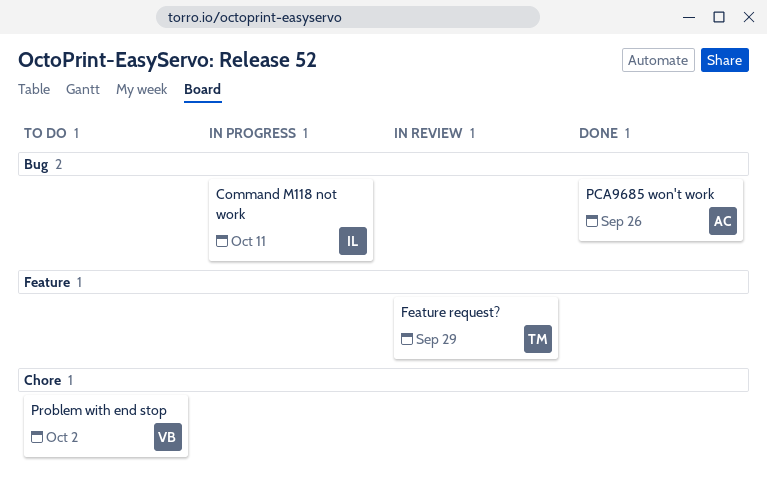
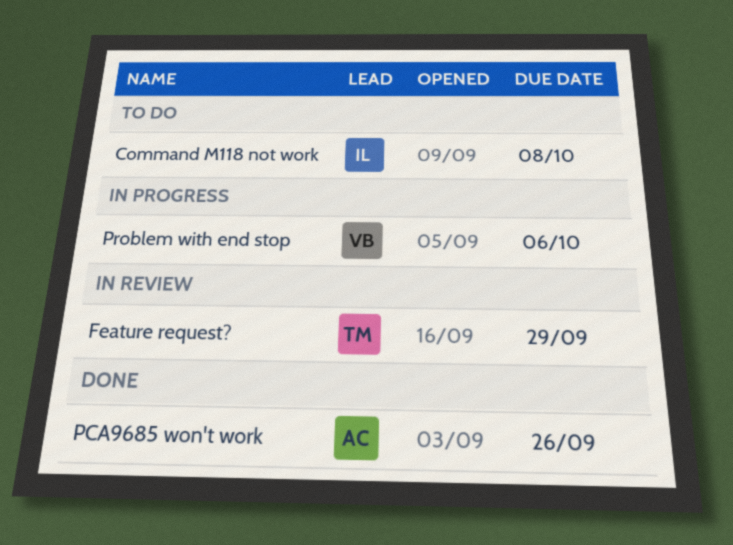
Command M118 not work, status: In progress -> To do
Command M118 not work, due: Oct 11 -> Oct 8
Problem with end stop, status: To do -> In progress
Problem with end stop, due: Oct 2 -> Oct 6

